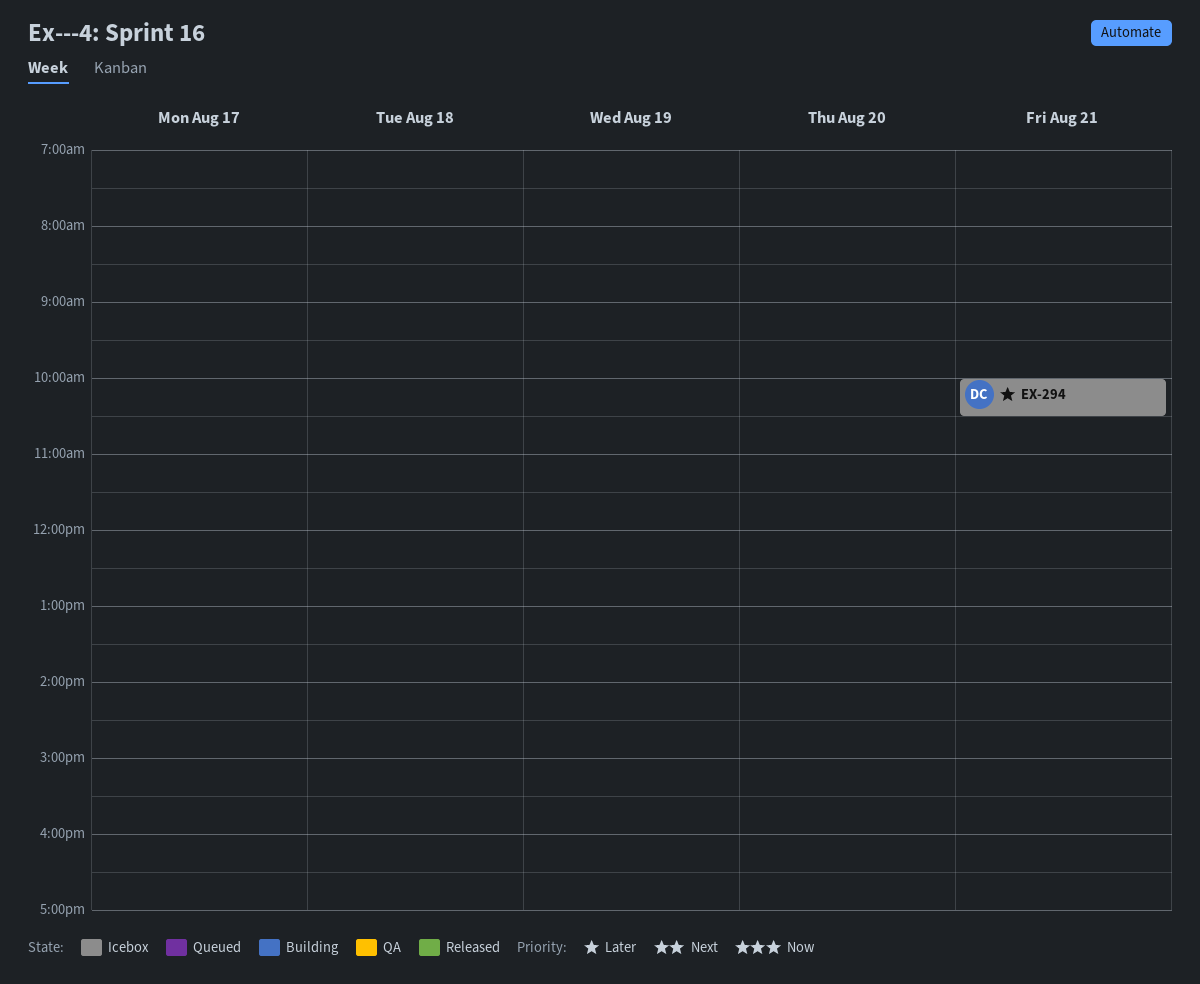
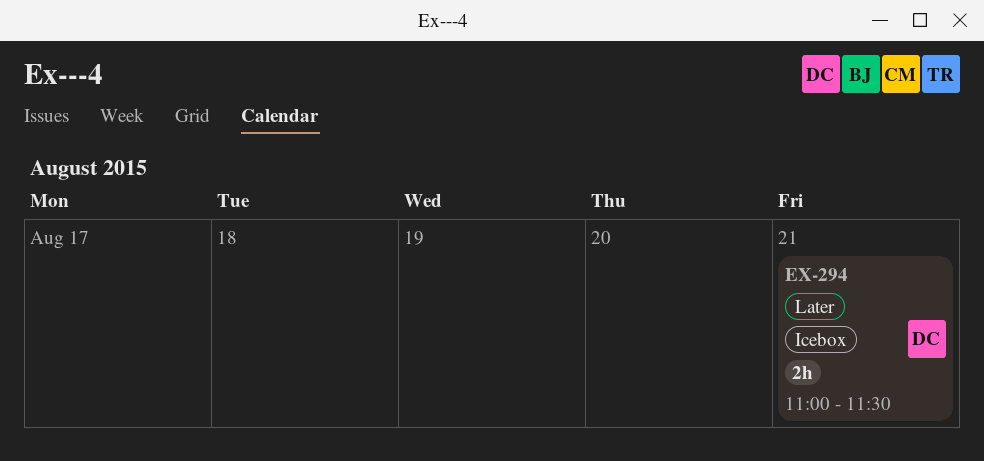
EX-294, begins: 10:00 -> 11:00
EX-294, ends: 10:30 -> 11:30

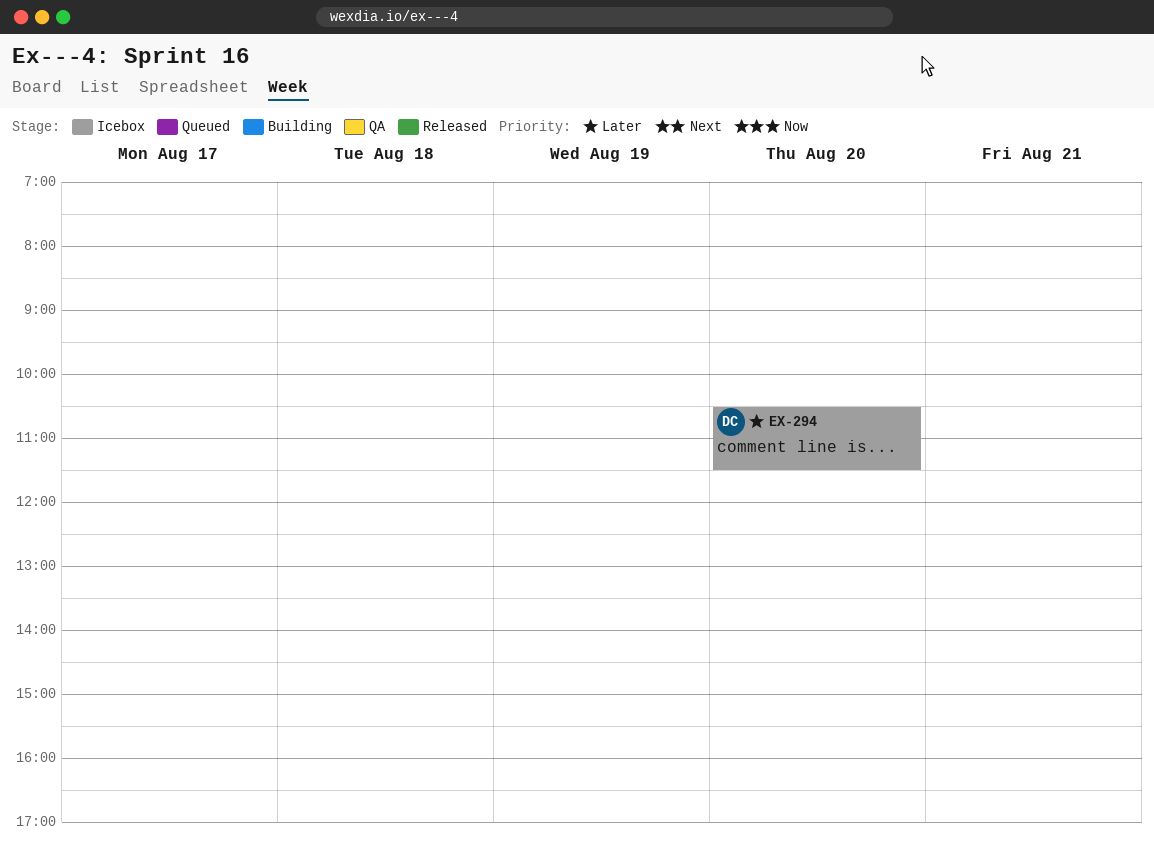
EX-294, day: Aug 21 -> Aug 20
EX-294, begins: 11:00 -> 10:30

